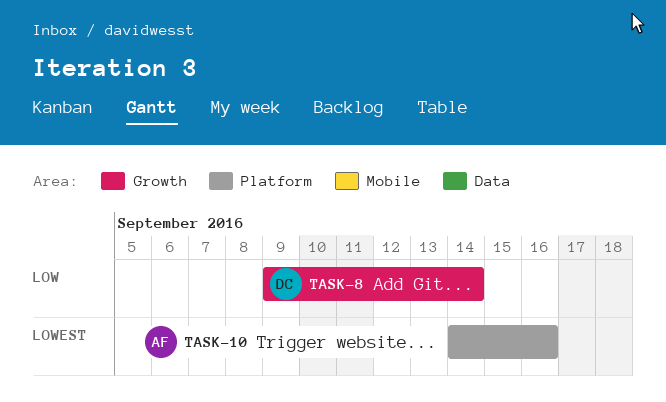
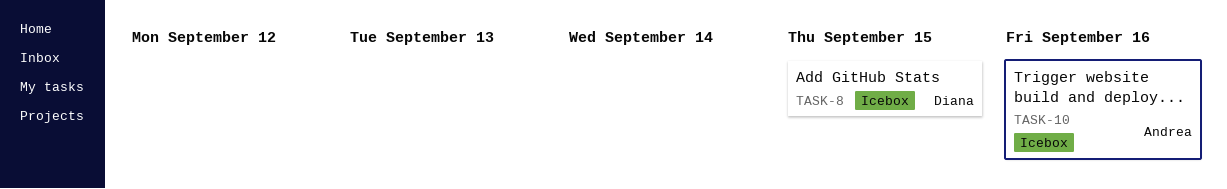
TASK-8, due: Sep 14 -> Sep 15

